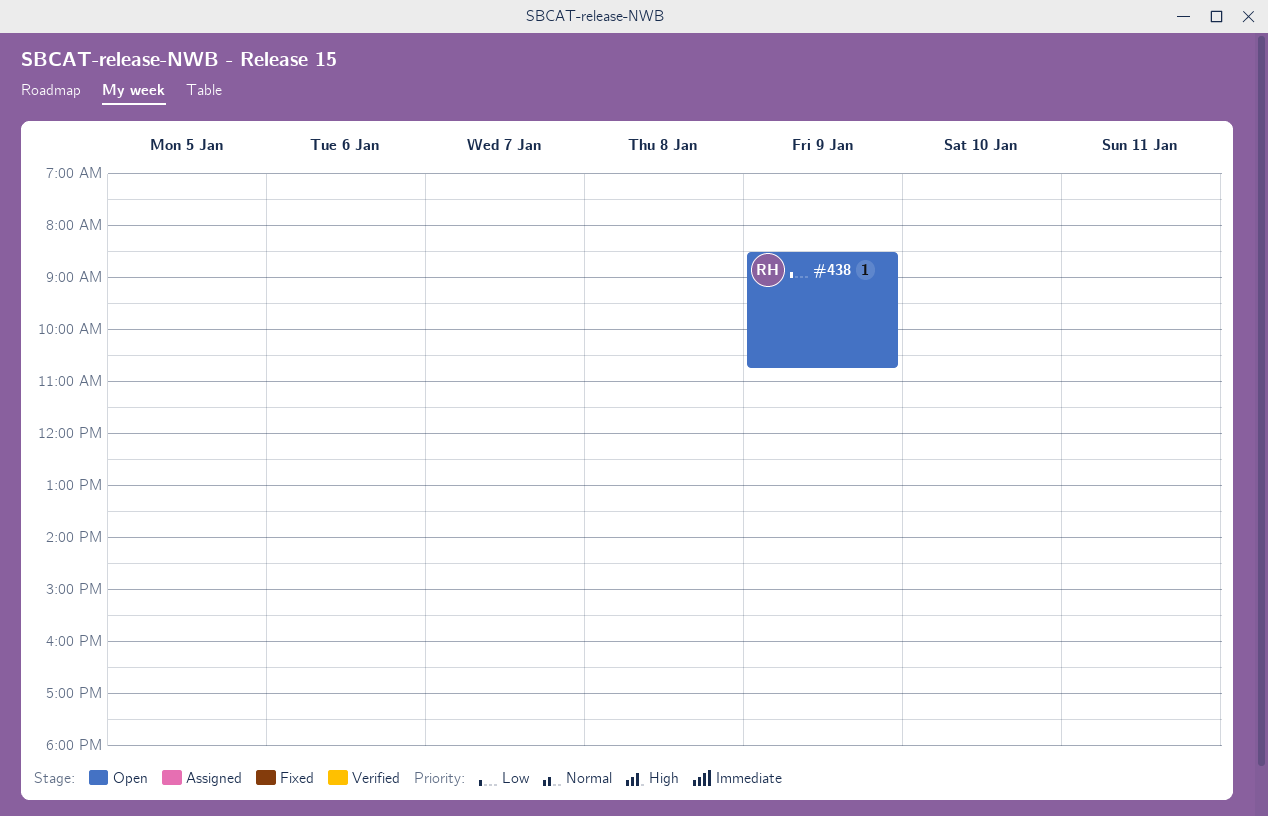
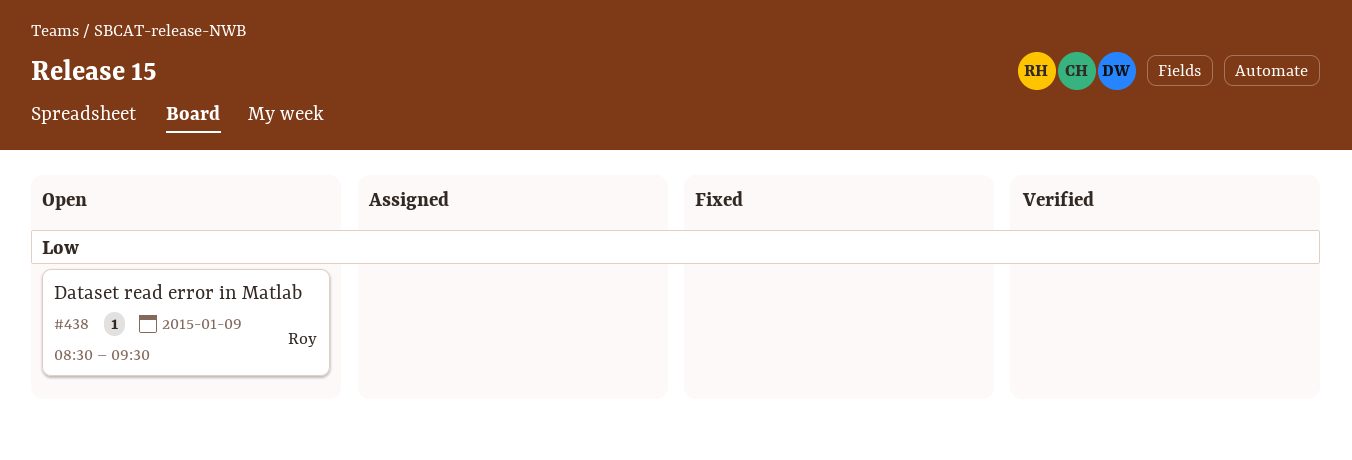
#438, ends: 10:45 -> 09:30

